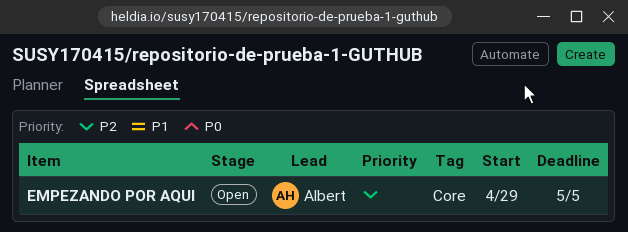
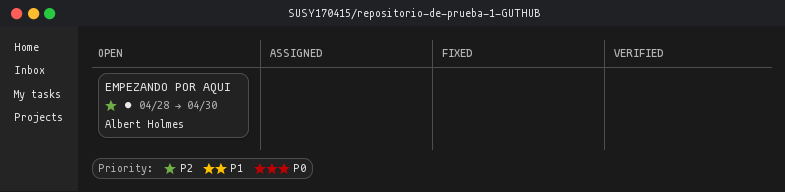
EMPEZANDO POR AQUI, start: Apr 29 -> Apr 28
EMPEZANDO POR AQUI, due: May 5 -> Apr 30

